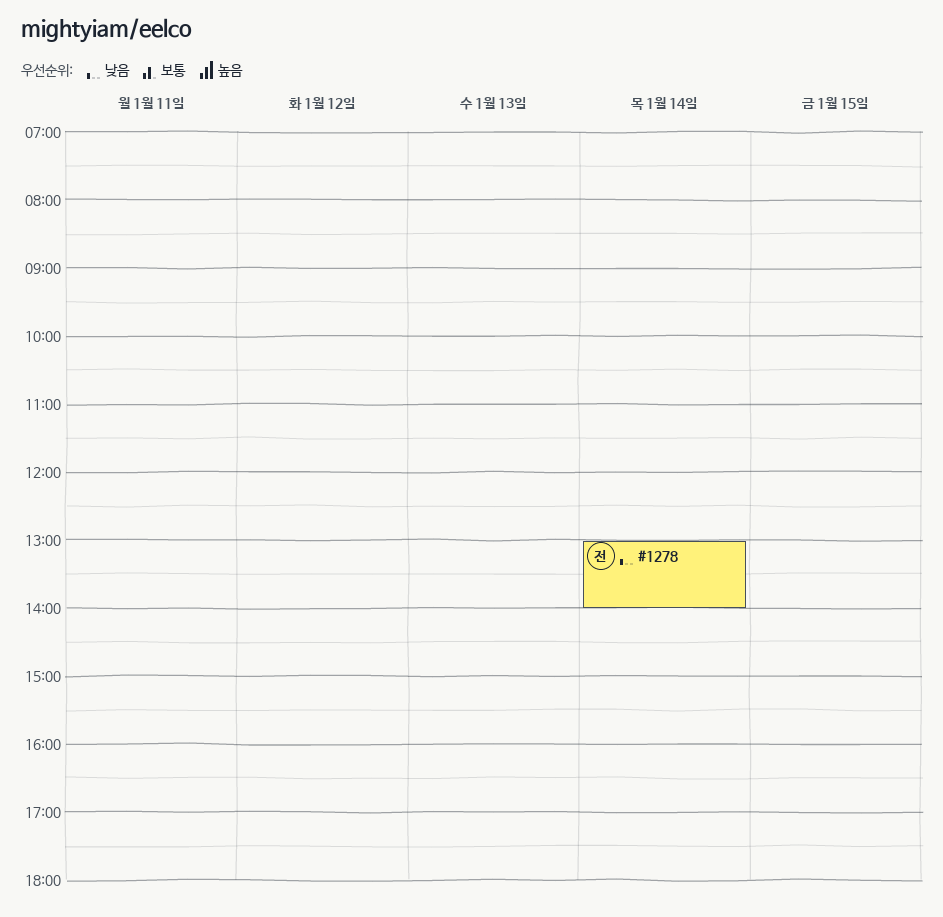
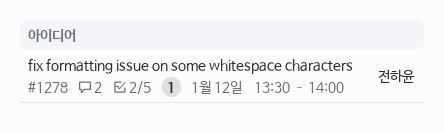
#1278, day: Jan 14 -> Jan 12
#1278, begins: 13:00 -> 13:30

